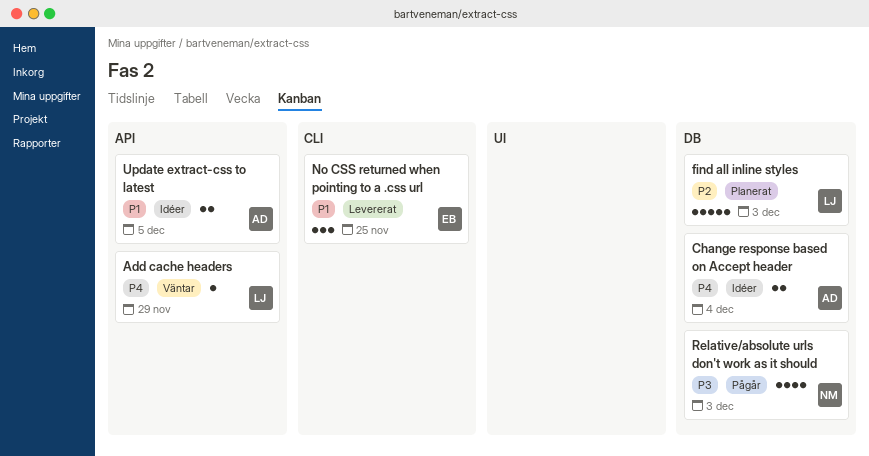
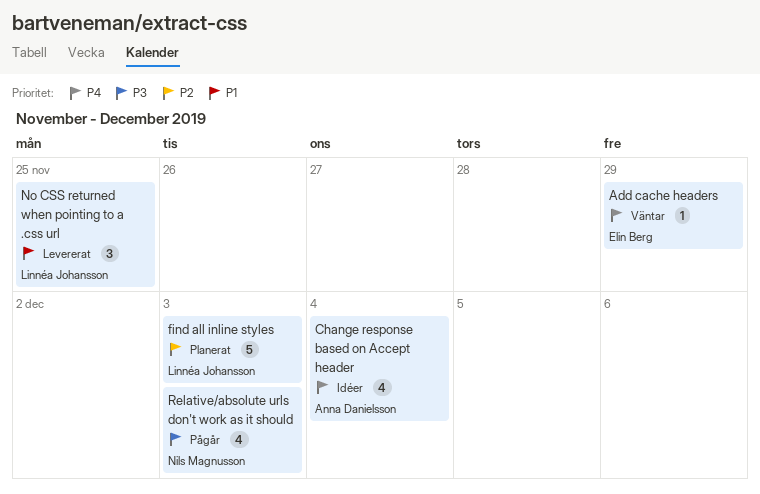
Add cache headers, owner: Linnéa Johansson -> Elin Berg
Change response based on Accept header, estimate: 2 -> 4
No CSS returned when pointing to a .css url, owner: Elin Berg -> Linnéa Johansson
Update extract-css to latest: present -> none

